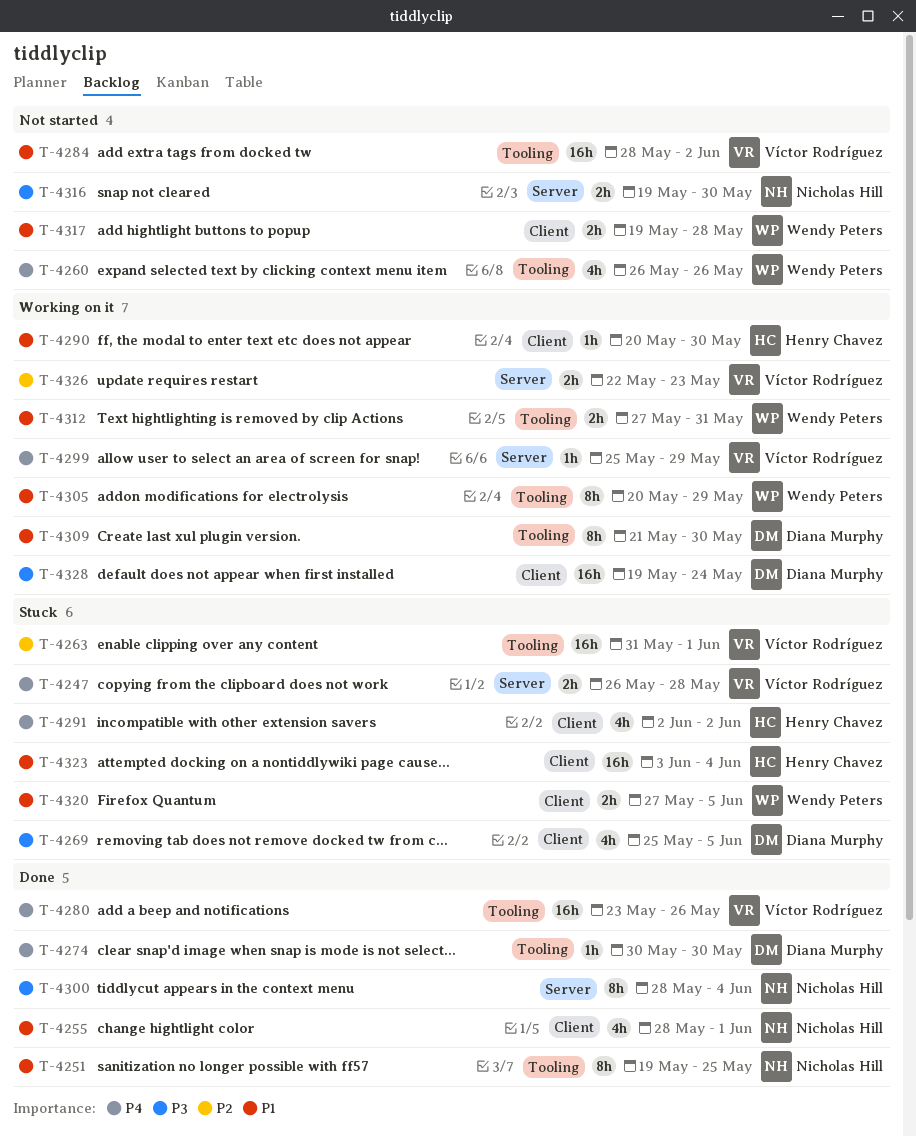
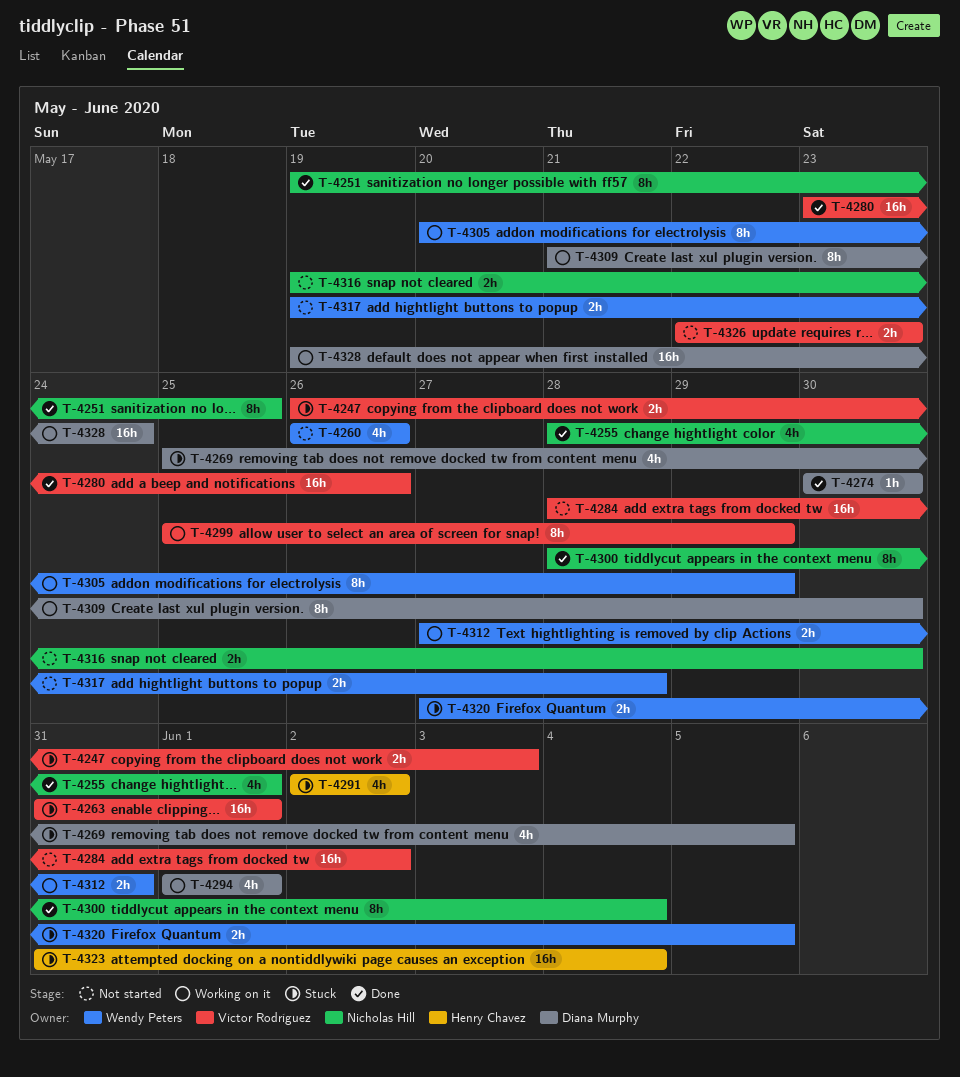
T-4247, due: May 28 -> Jun 3
T-4290: present -> none
T-4294: none -> present
T-4299, estimate: 1h -> 8h
T-4323, start: Jun 3 -> May 31
T-4326, status: Working on it -> Not started

